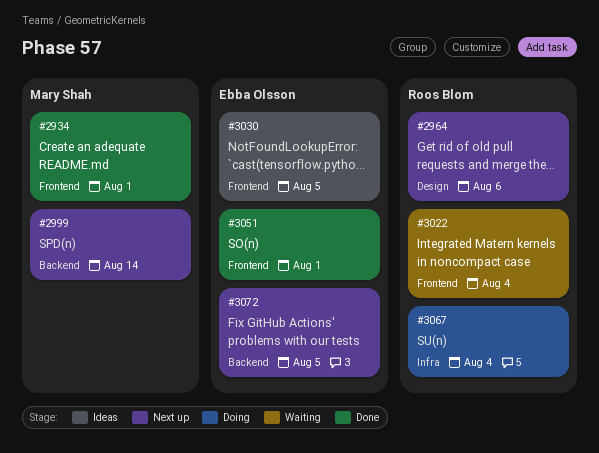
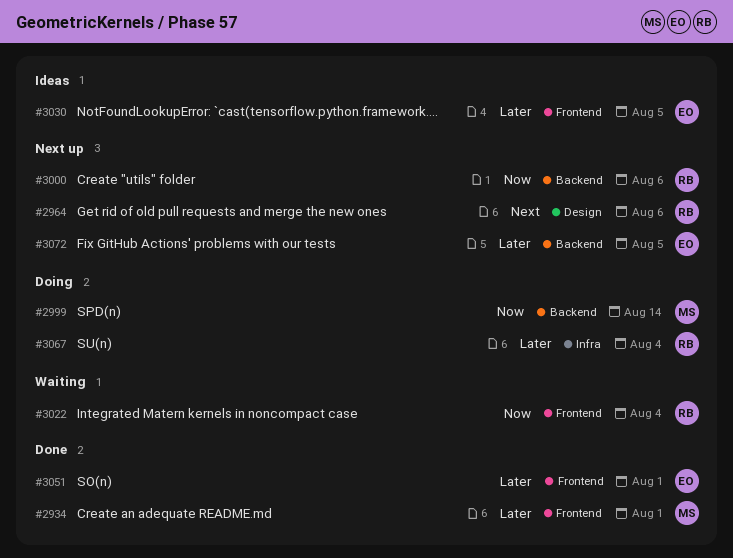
#2999, status: Next up -> Doing
#3000: none -> present

